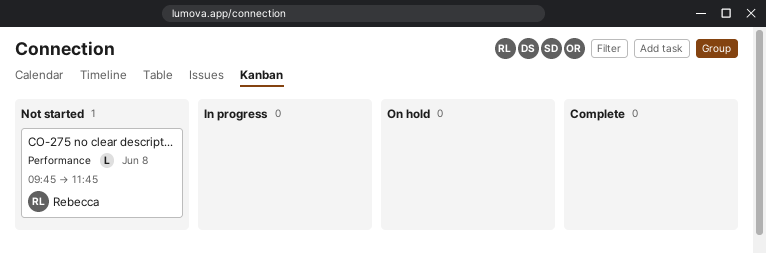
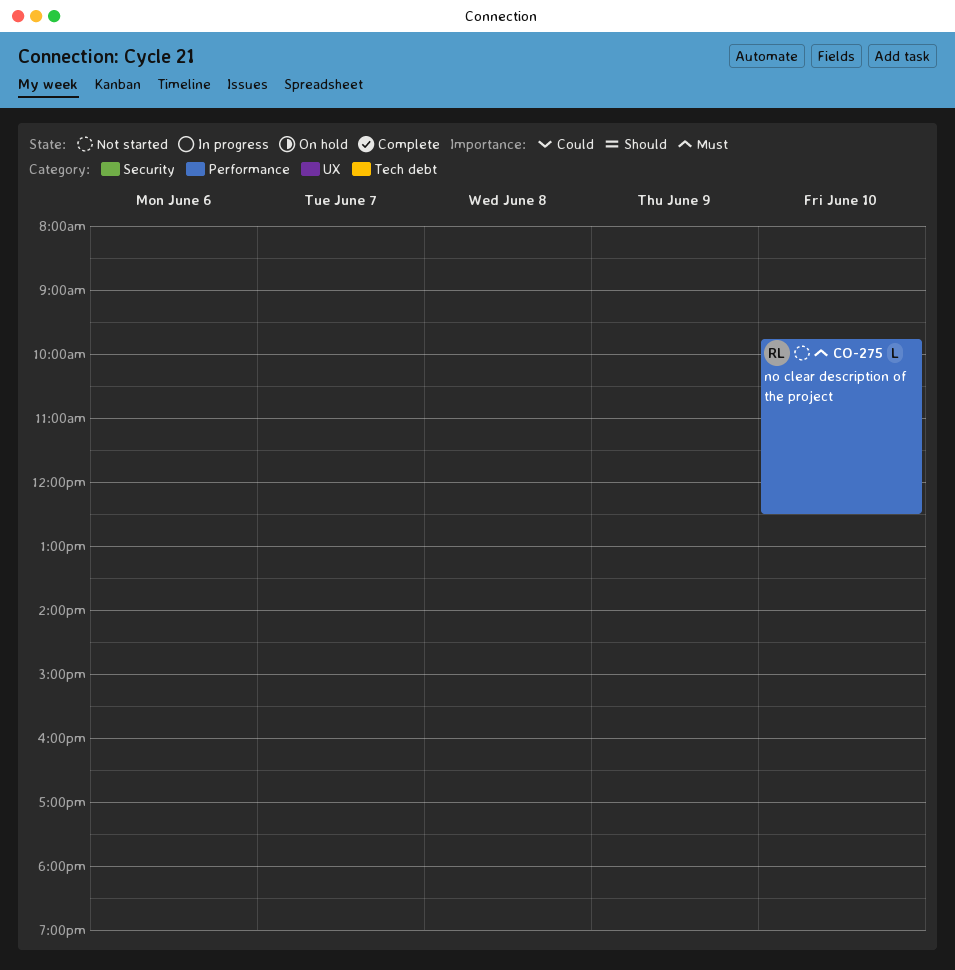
CO-275, day: Jun 8 -> Jun 10
CO-275, ends: 11:45 -> 12:30

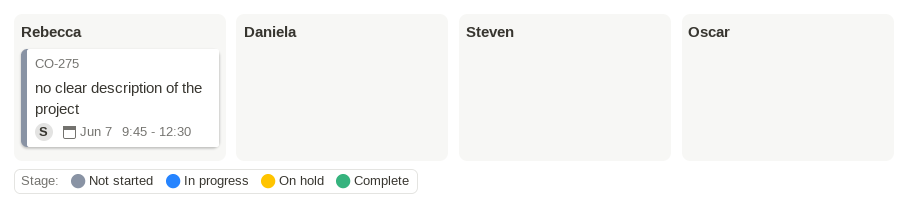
CO-275, estimate: L -> S
CO-275, day: Jun 10 -> Jun 7

